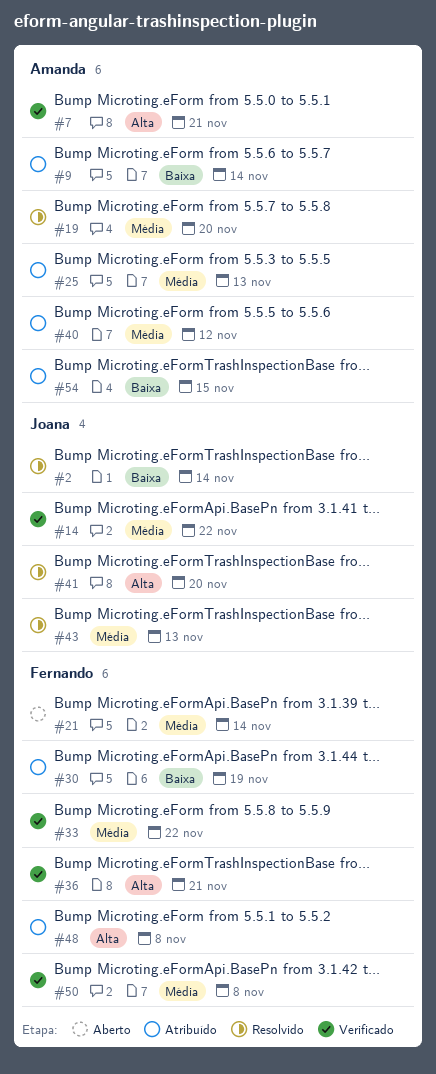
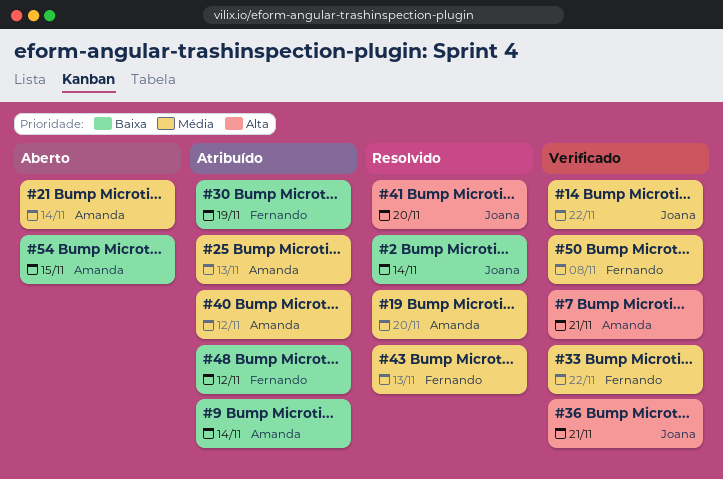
#21, owner: Fernando -> Amanda
#36, owner: Fernando -> Joana
#43, owner: Joana -> Fernando
#48, priority: Alta -> Baixa
#48, due: Nov 8 -> Nov 12
#54, status: Atribuído -> Aberto

